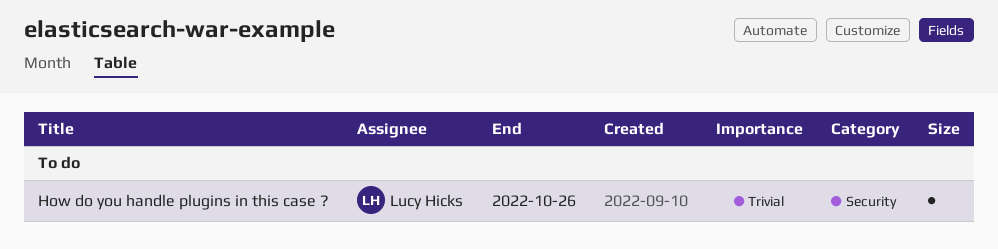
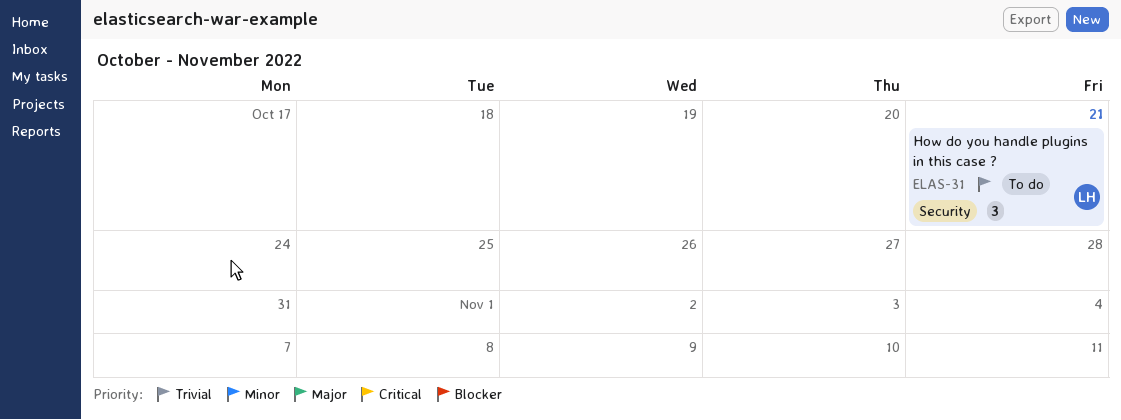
How do you handle plugins in this case ?, estimate: 1 -> 3
How do you handle plugins in this case ?, due: Oct 26 -> Oct 21

